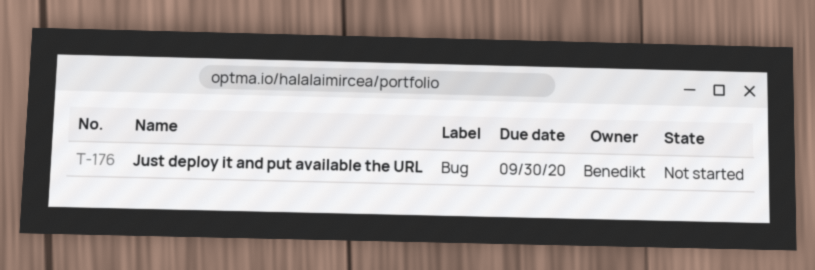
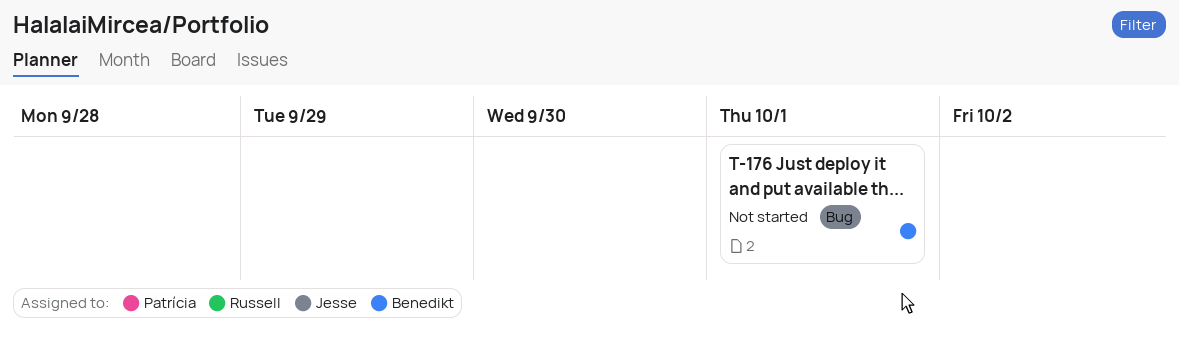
T-176, due: Sep 30 -> Oct 1

